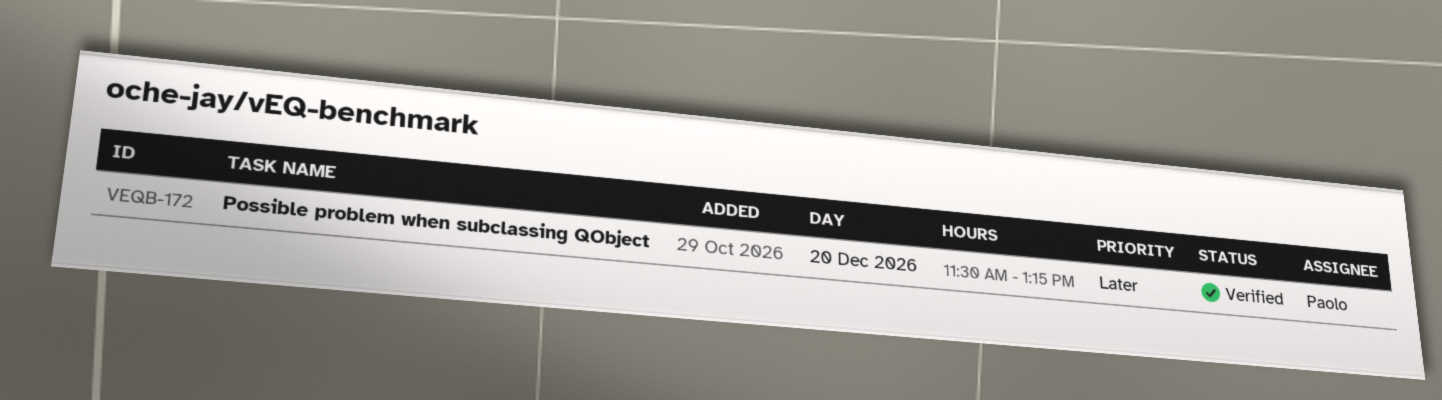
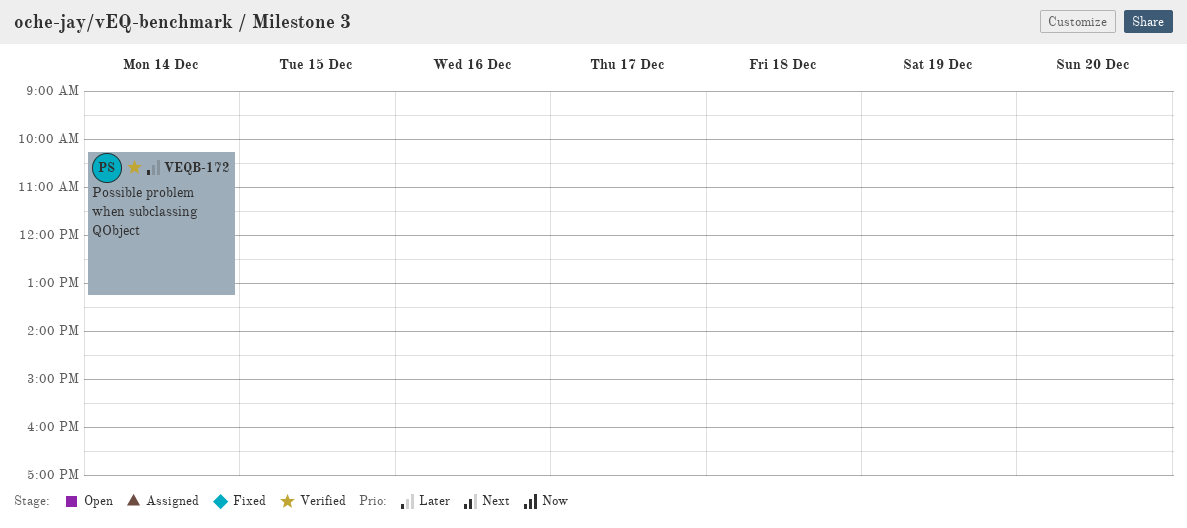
VEQB-172, day: Dec 20 -> Dec 14
VEQB-172, begins: 11:30 -> 10:15

